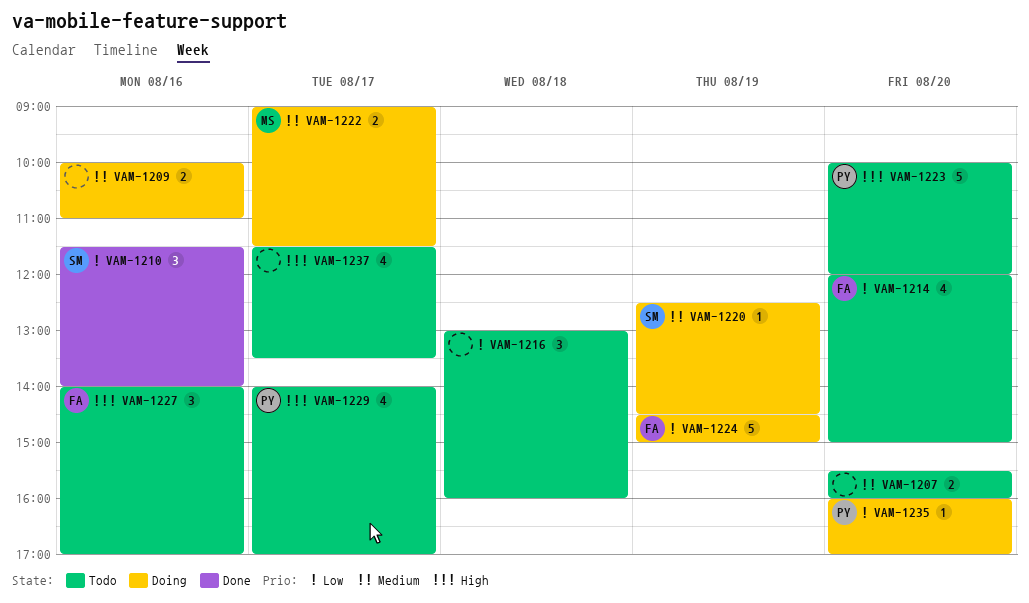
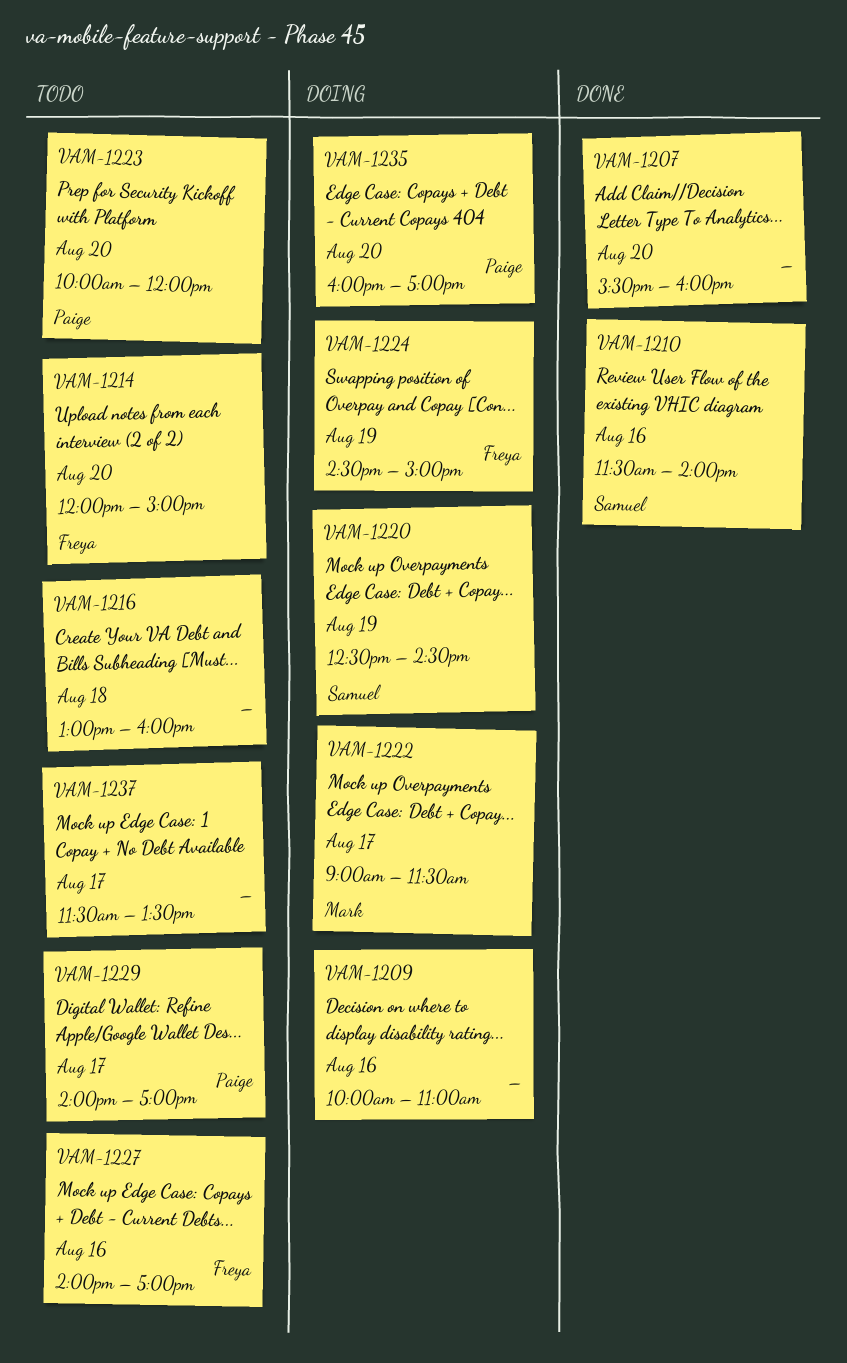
VAM-1207, status: Todo -> Done

